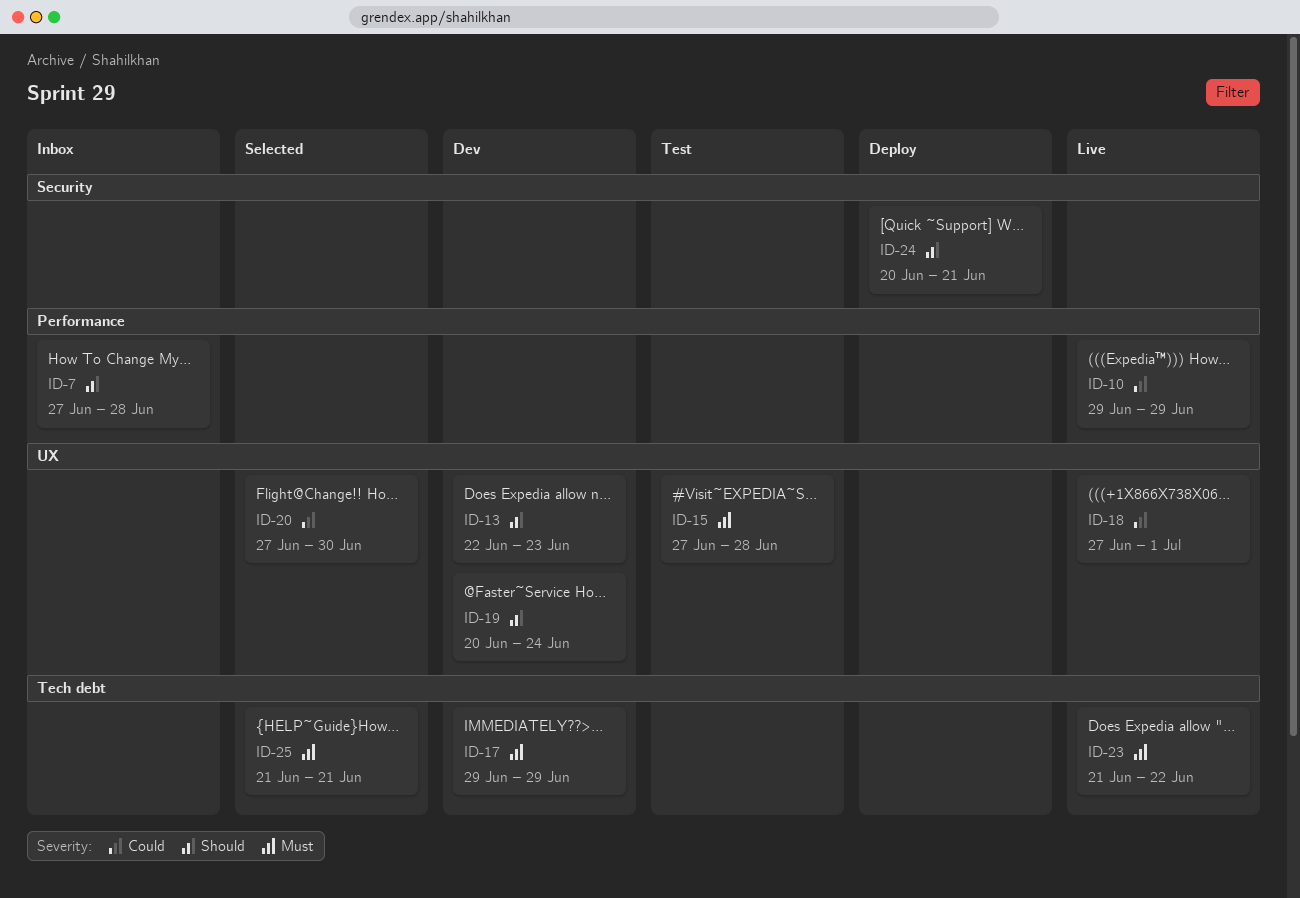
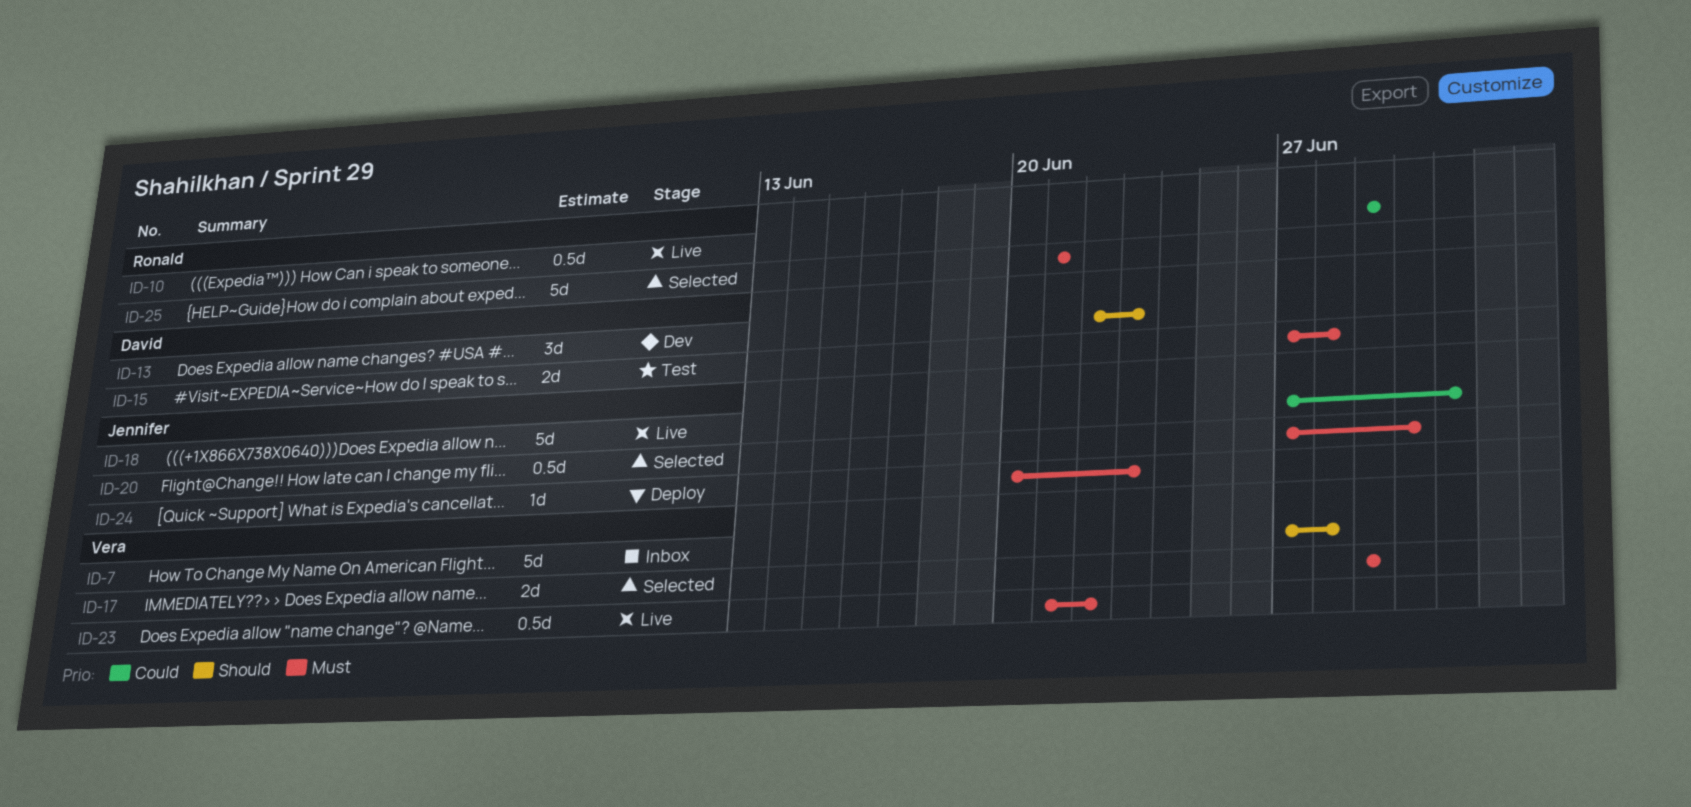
ID-17, status: Dev -> Selected
ID-19: present -> none
ID-20, priority: Could -> Must
ID-24, priority: Should -> Must
ID-24, due: Jun 21 -> Jun 23

